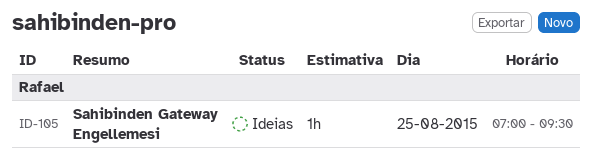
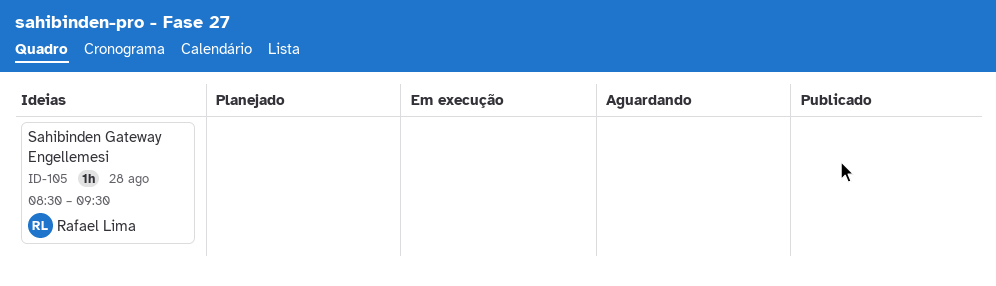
ID-105, day: Aug 25 -> Aug 28
ID-105, begins: 07:00 -> 08:30

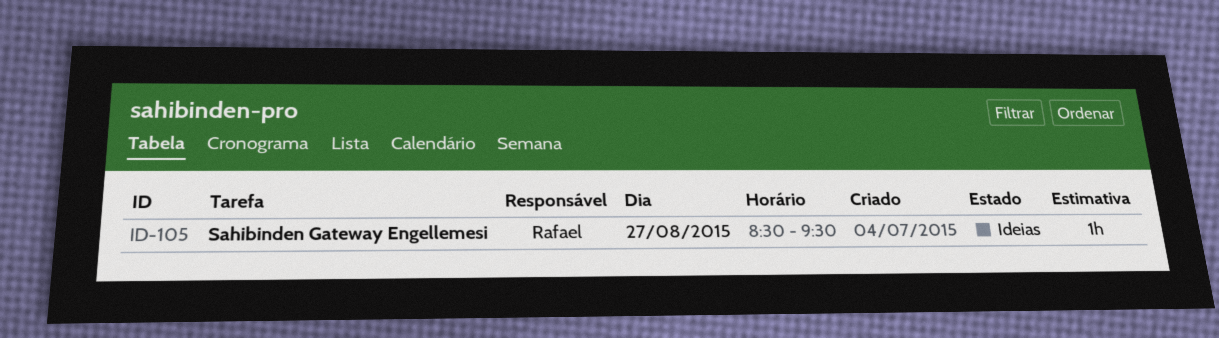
ID-105, day: Aug 28 -> Aug 27

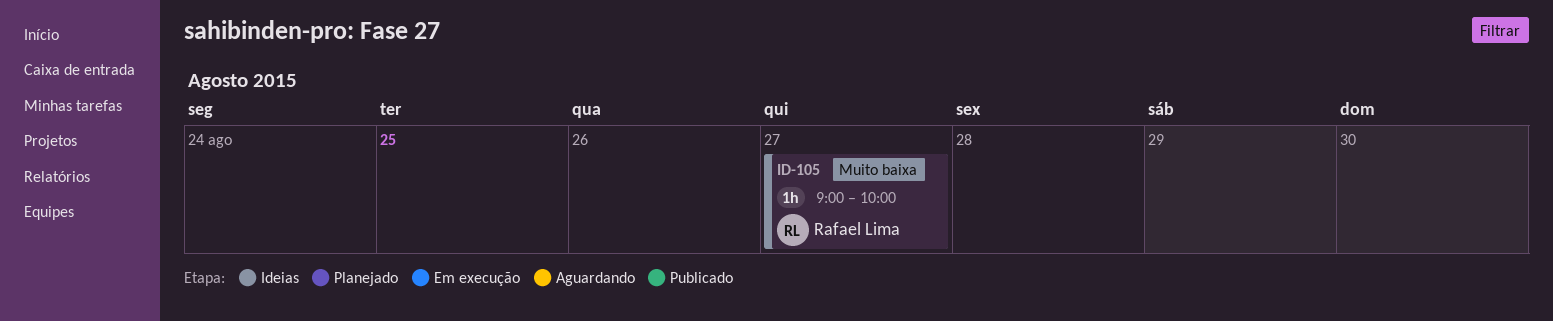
ID-105, begins: 08:30 -> 09:00
ID-105, ends: 09:30 -> 10:00

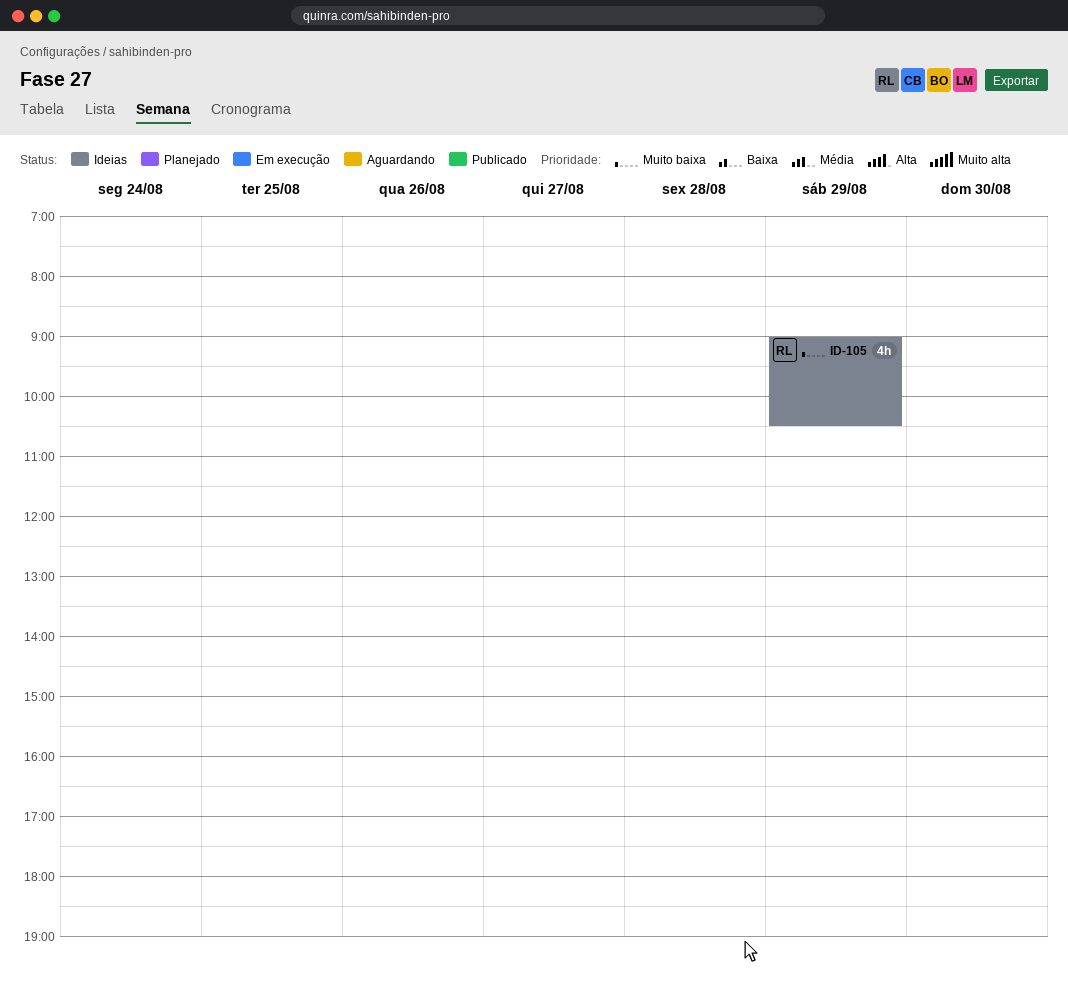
ID-105, estimate: 1h -> 4h
ID-105, day: Aug 27 -> Aug 29
ID-105, ends: 10:00 -> 10:30

